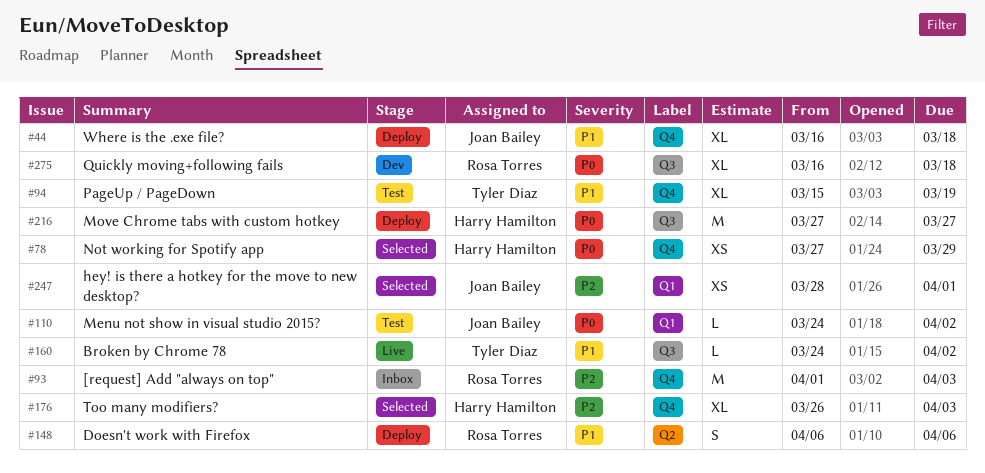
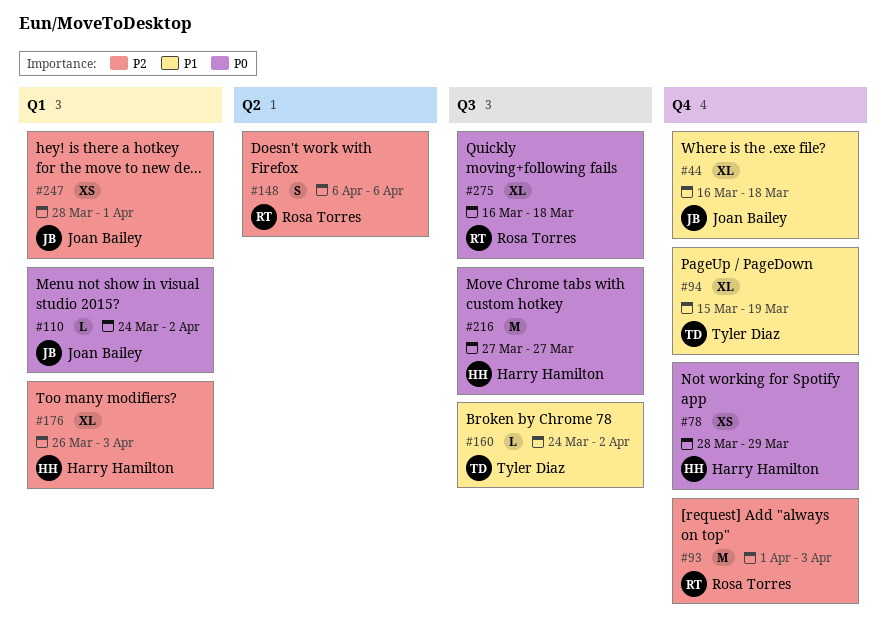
#78, start: Mar 27 -> Mar 28
#148, priority: P1 -> P2
#176, label: Q4 -> Q1

